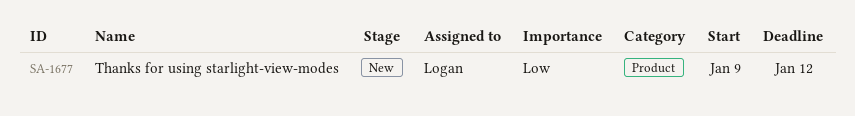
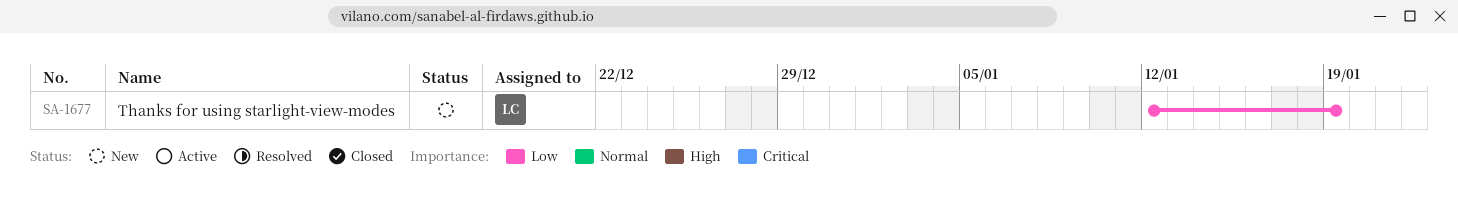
SA-1677, start: Jan 9 -> Jan 12
SA-1677, due: Jan 12 -> Jan 19

